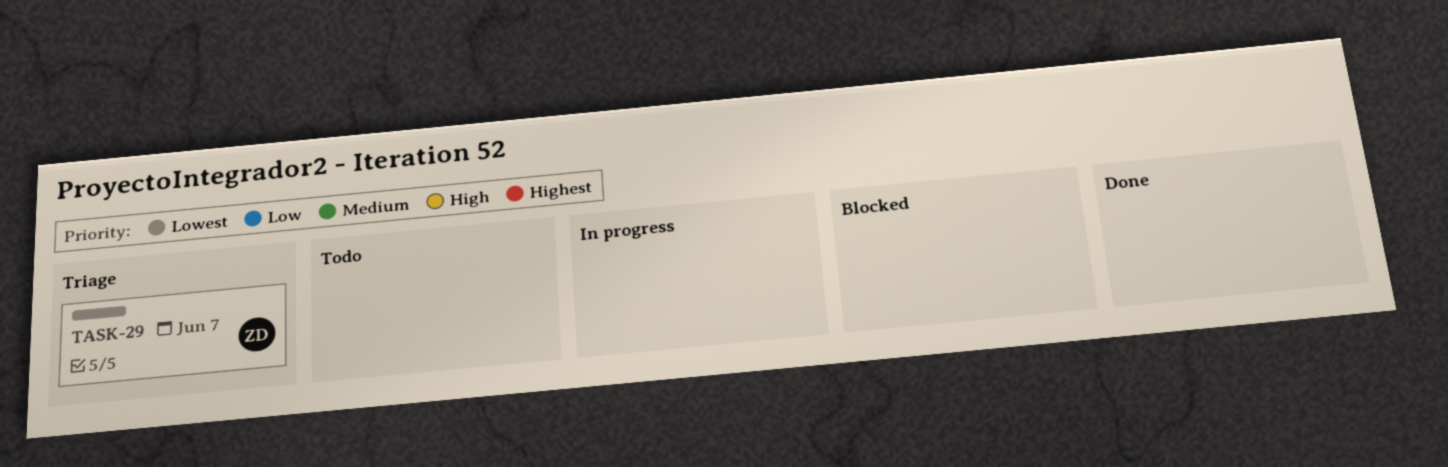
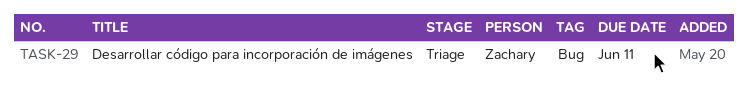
TASK-29, due: Jun 7 -> Jun 11

